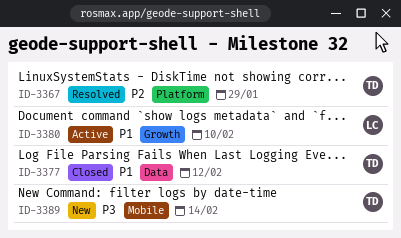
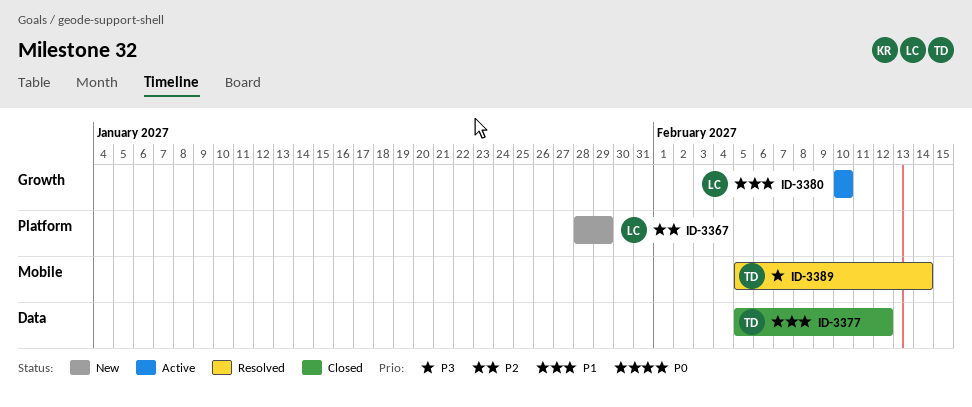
ID-3367, status: Resolved -> New
ID-3367, owner: TD -> LC
ID-3389, status: New -> Resolved

